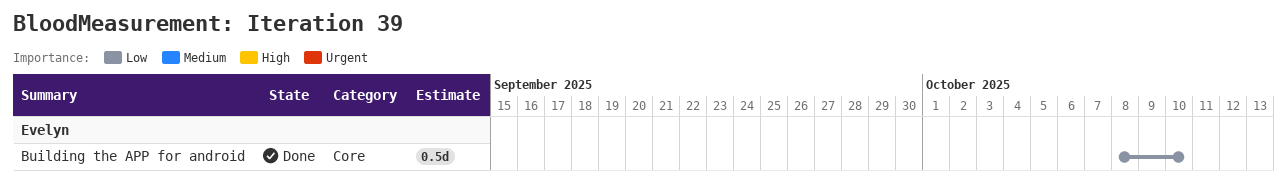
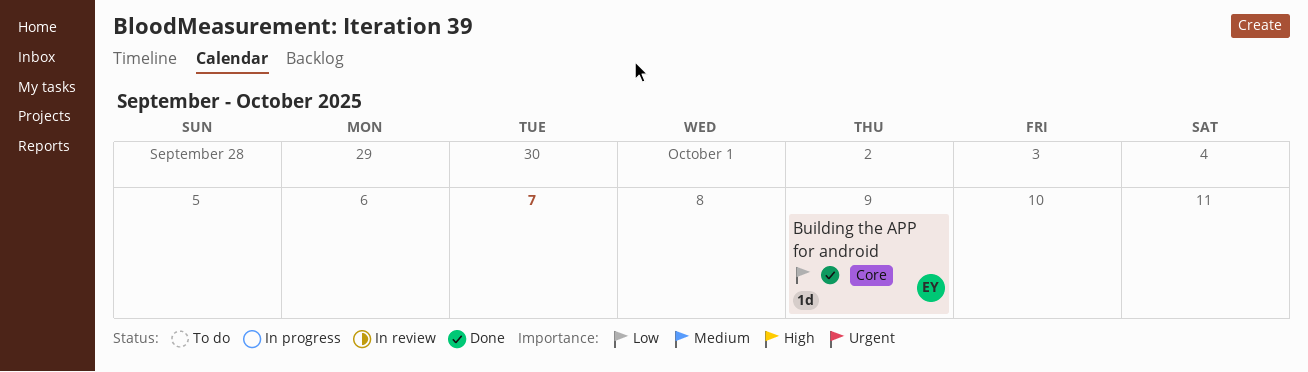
Building the APP for android, estimate: 0.5d -> 1d
Building the APP for android, due: Oct 10 -> Oct 9

